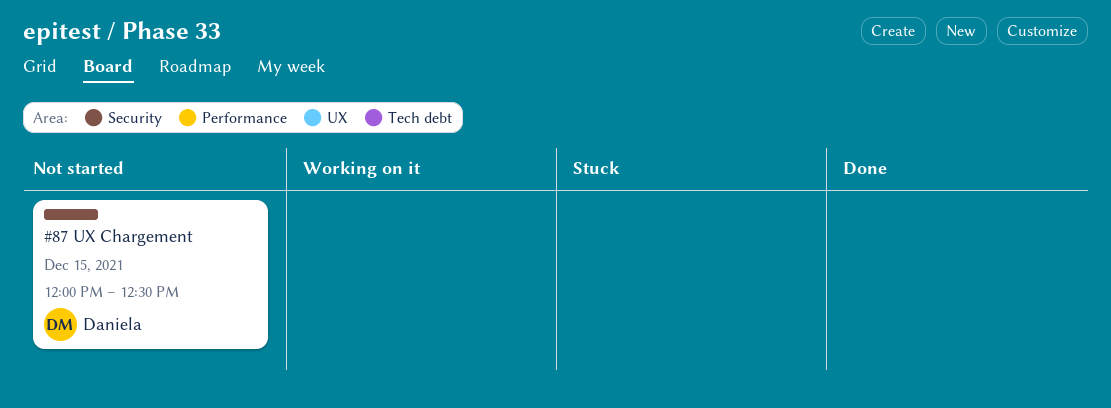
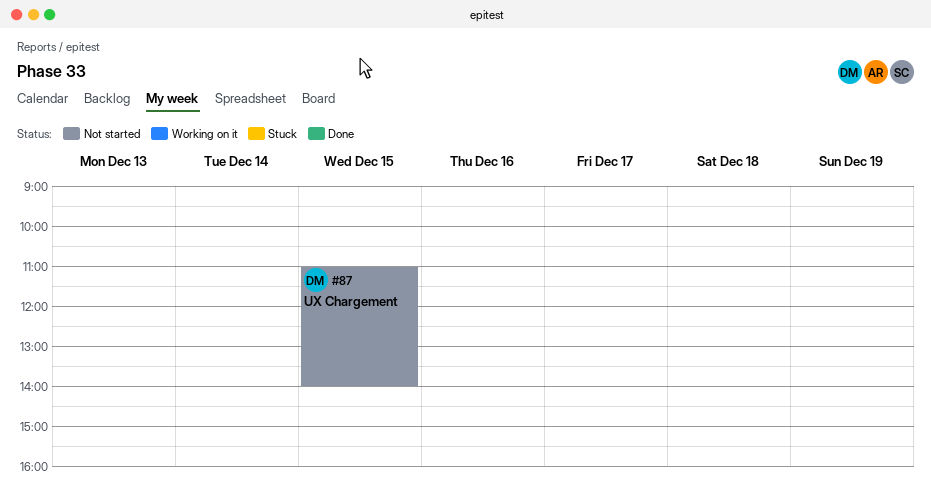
#87, begins: 12:00 -> 11:00
#87, ends: 12:30 -> 14:00

